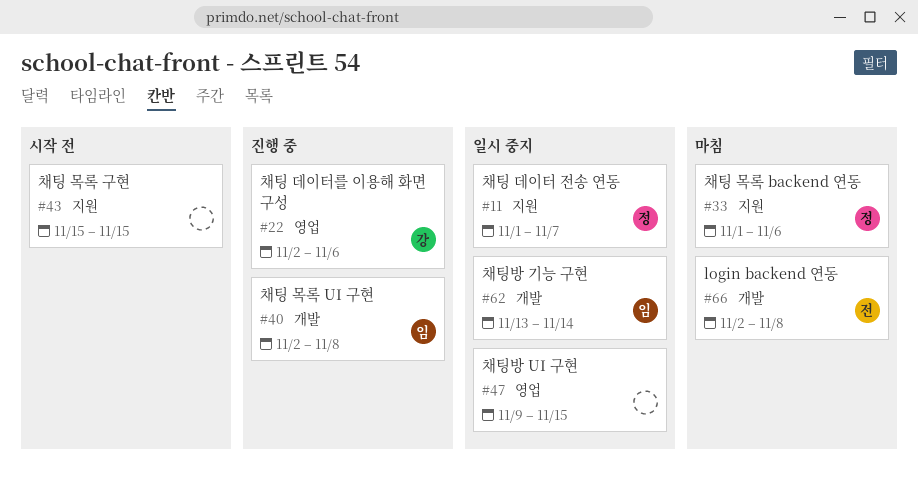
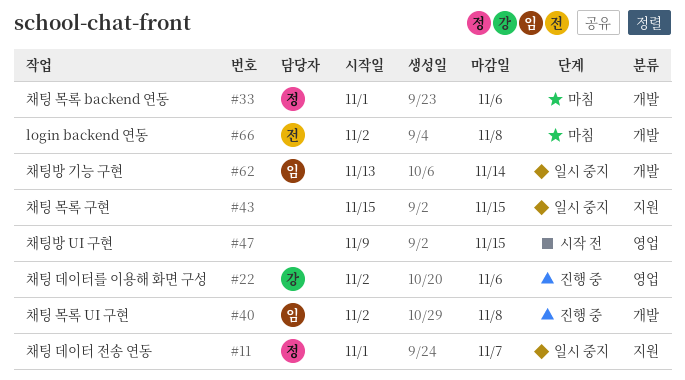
#33, label: 지원 -> 개발
#43, status: 시작 전 -> 일시 중지
#47, status: 일시 중지 -> 시작 전

